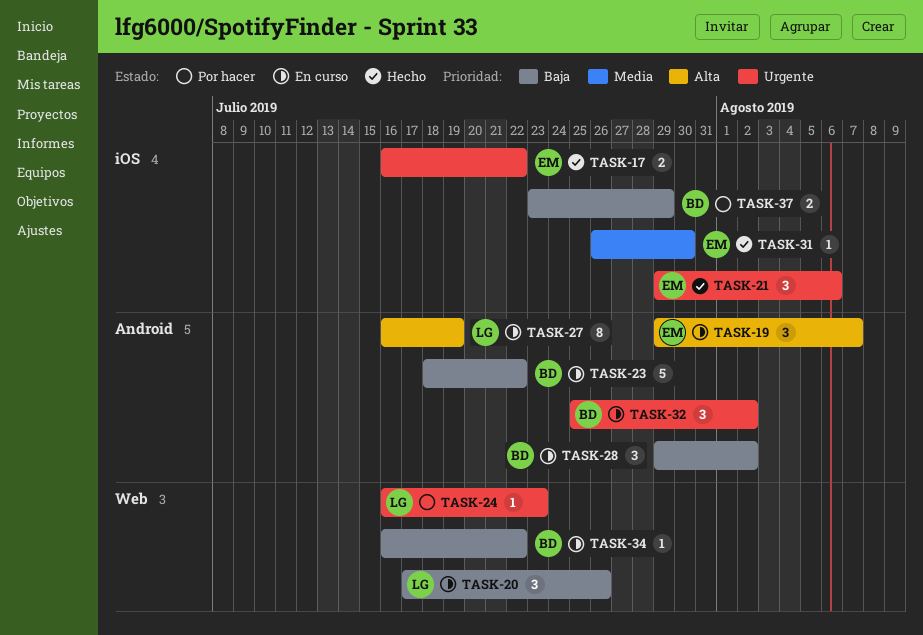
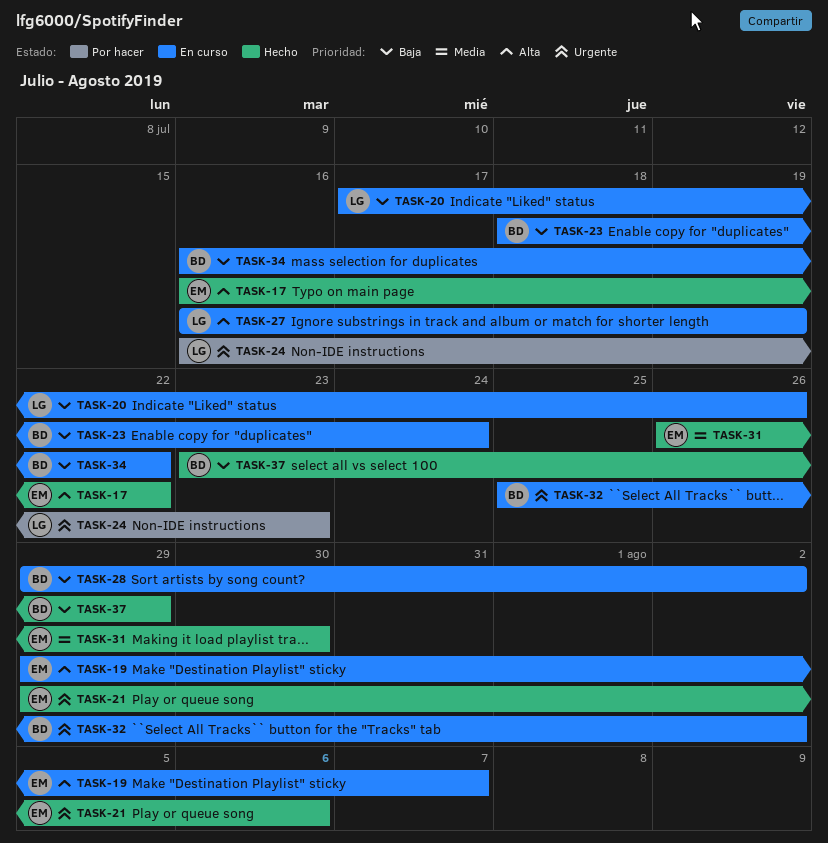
TASK-17, priority: Urgente -> Alta
TASK-23, due: Jul 22 -> Jul 24
TASK-37, status: Por hacer -> Hecho

